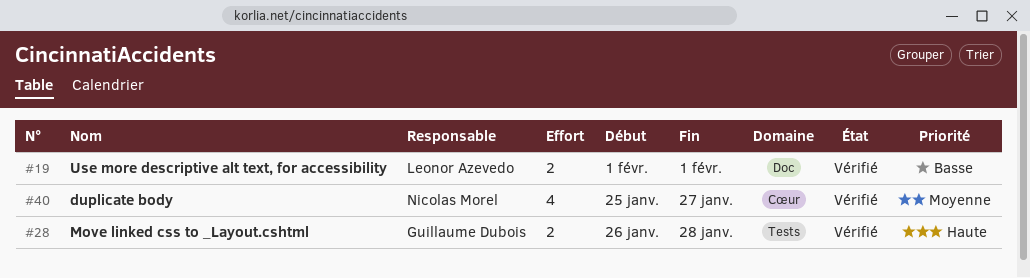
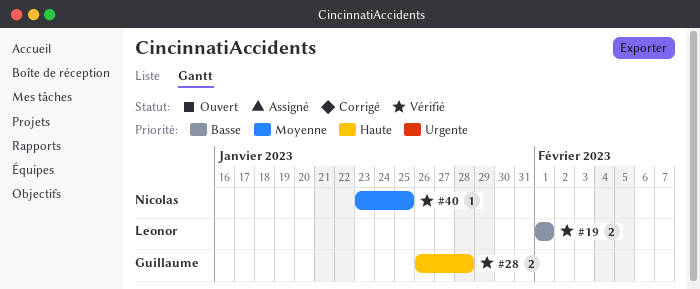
#40, estimate: 4 -> 1
#40, start: Jan 25 -> Jan 23
#40, due: Jan 27 -> Jan 25

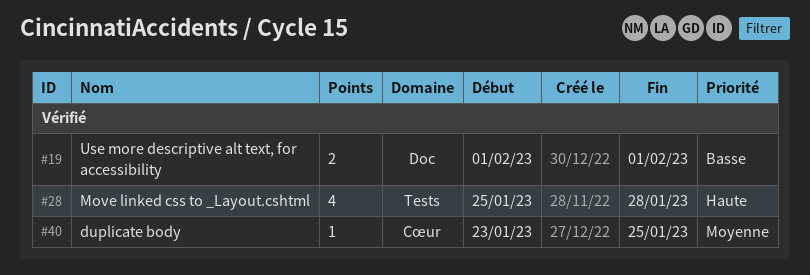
#28, estimate: 2 -> 4
#28, start: Jan 26 -> Jan 25

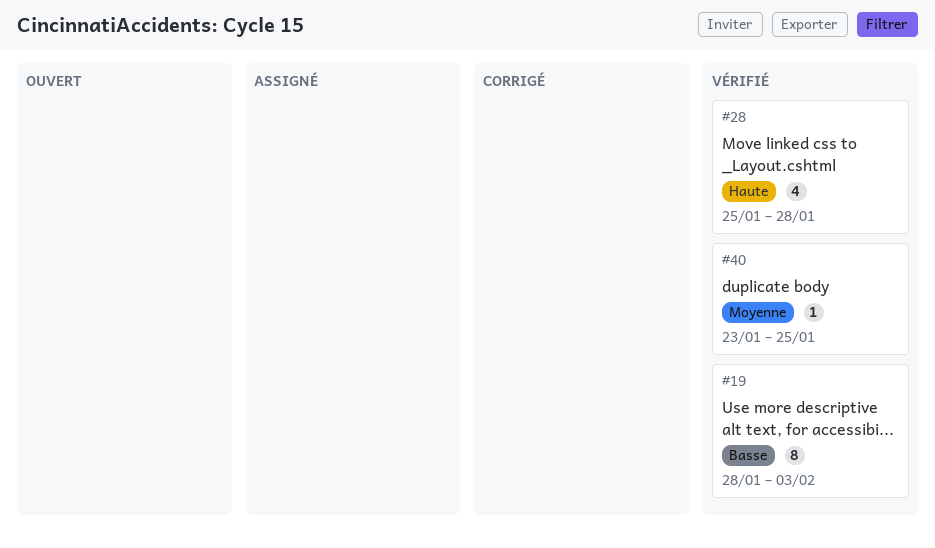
#19, estimate: 2 -> 8
#19, start: Feb 1 -> Jan 28
#19, due: Feb 1 -> Feb 3

